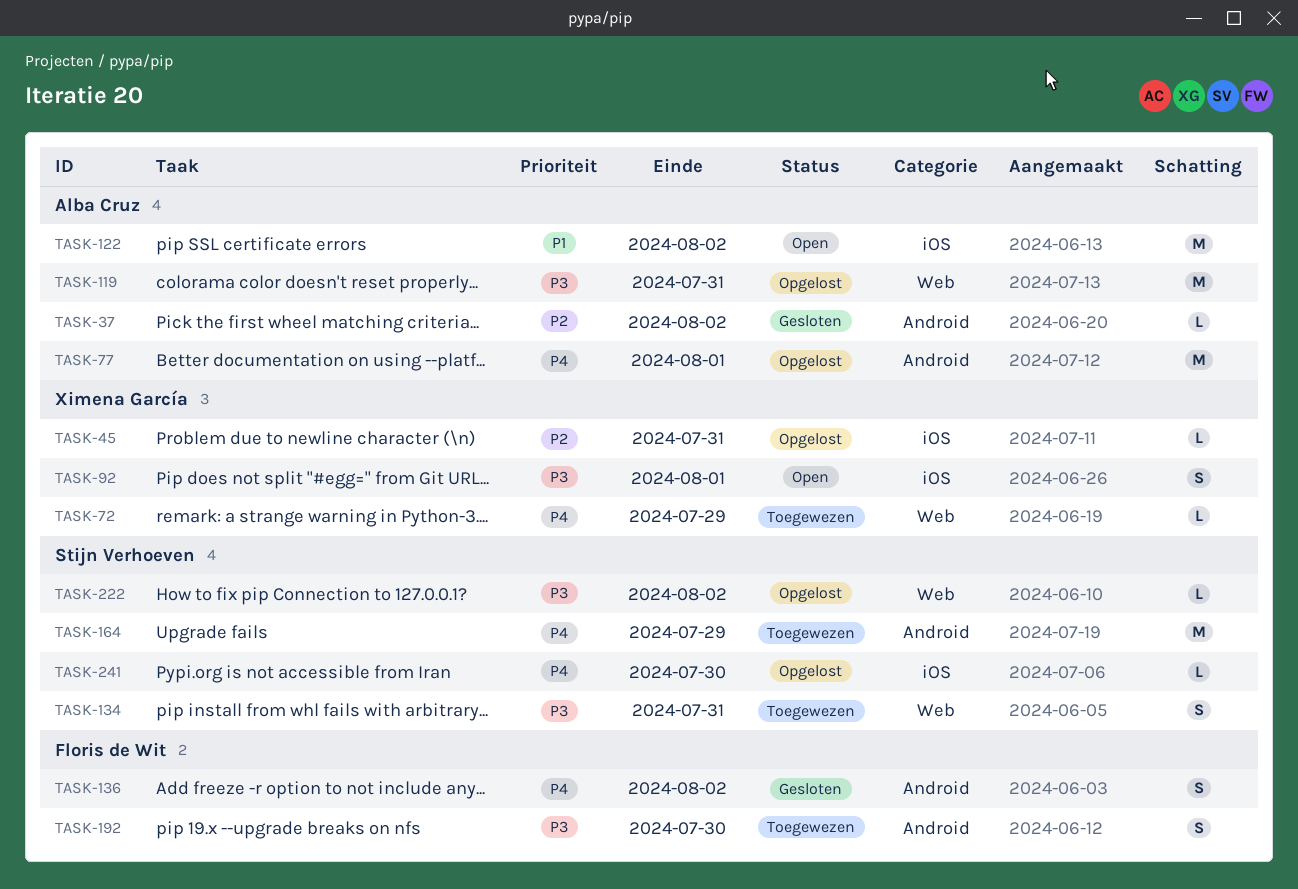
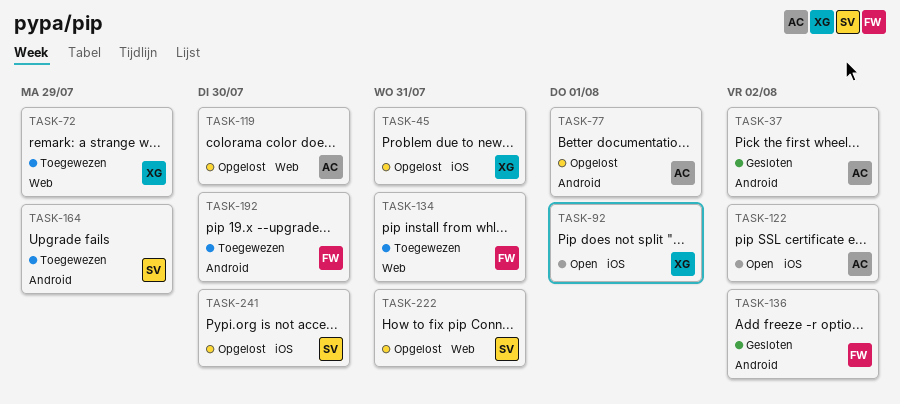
TASK-119, due: Jul 31 -> Jul 30
TASK-134, owner: Stijn Verhoeven -> Floris de Wit
TASK-222, due: Aug 2 -> Jul 31

